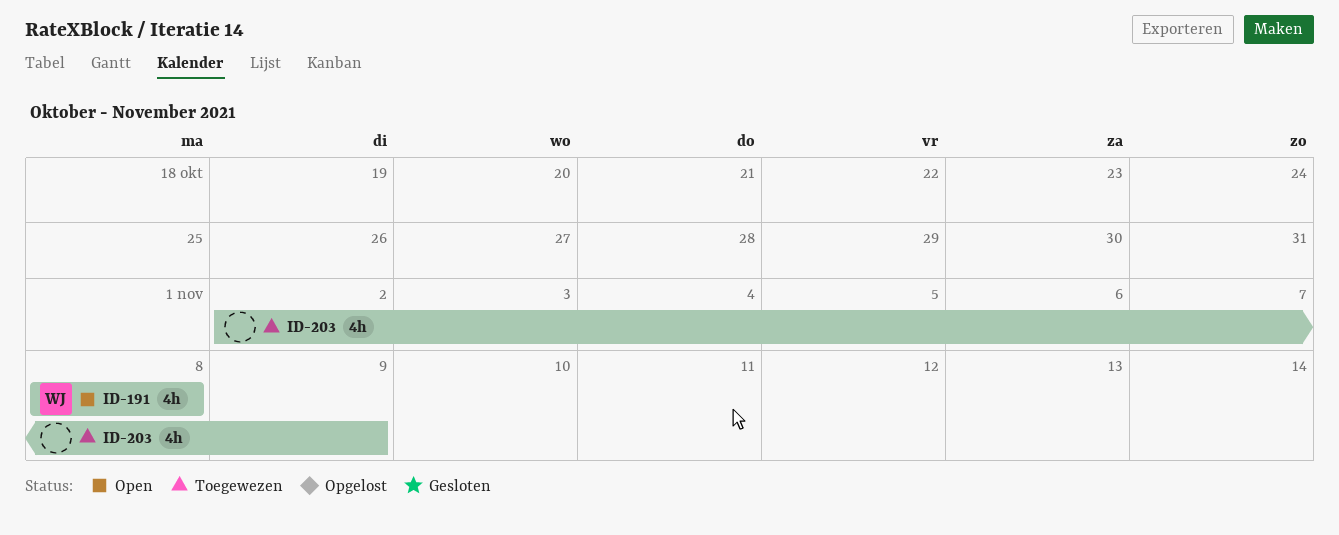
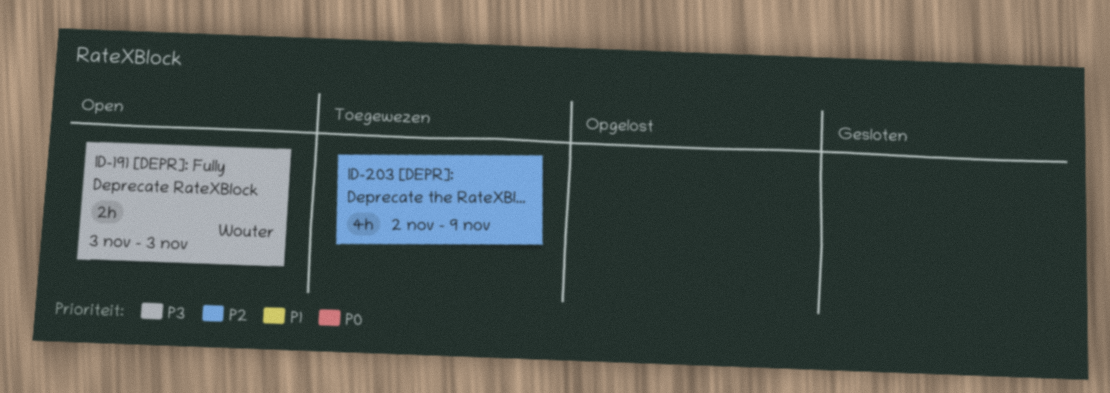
ID-191, estimate: 4h -> 2h
ID-191, start: Nov 8 -> Nov 3
ID-191, due: Nov 8 -> Nov 3

